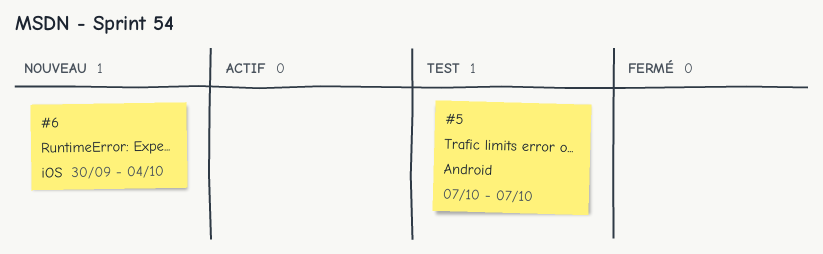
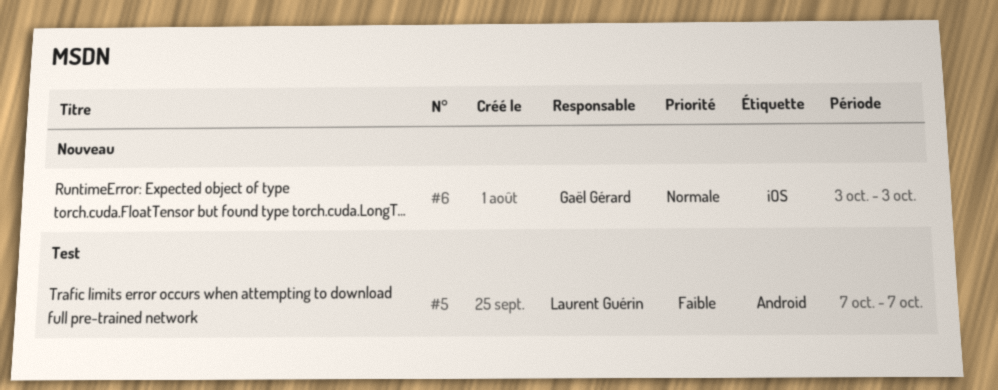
#6, start: Sep 30 -> Oct 3
#6, due: Oct 4 -> Oct 3

